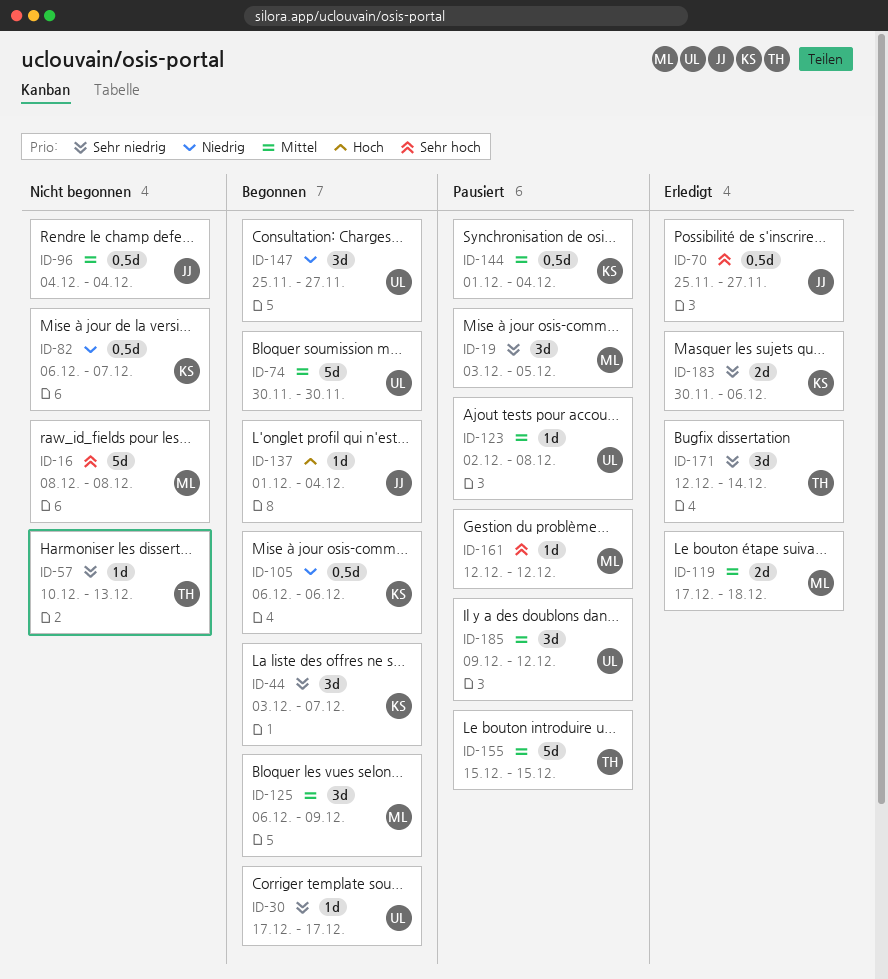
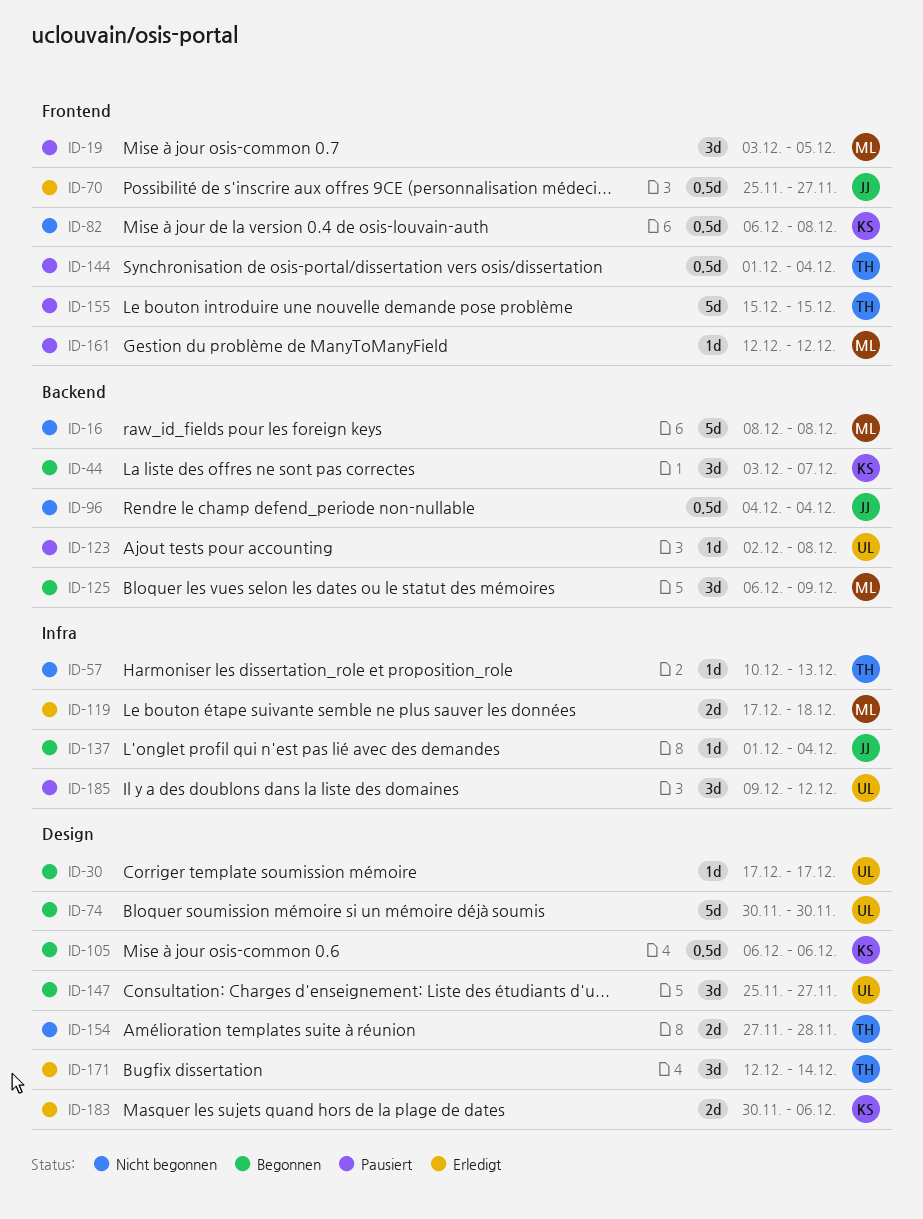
ID-82, due: Dec 7 -> Dec 8
ID-144, owner: KS -> TH
ID-154: none -> present

